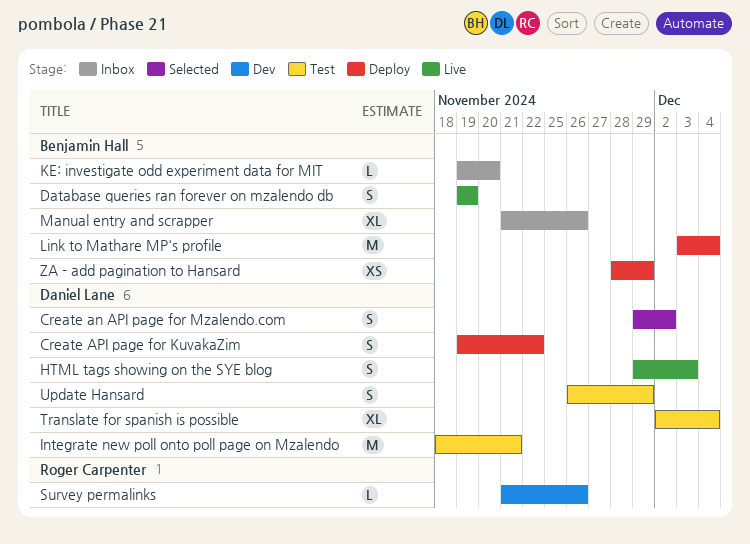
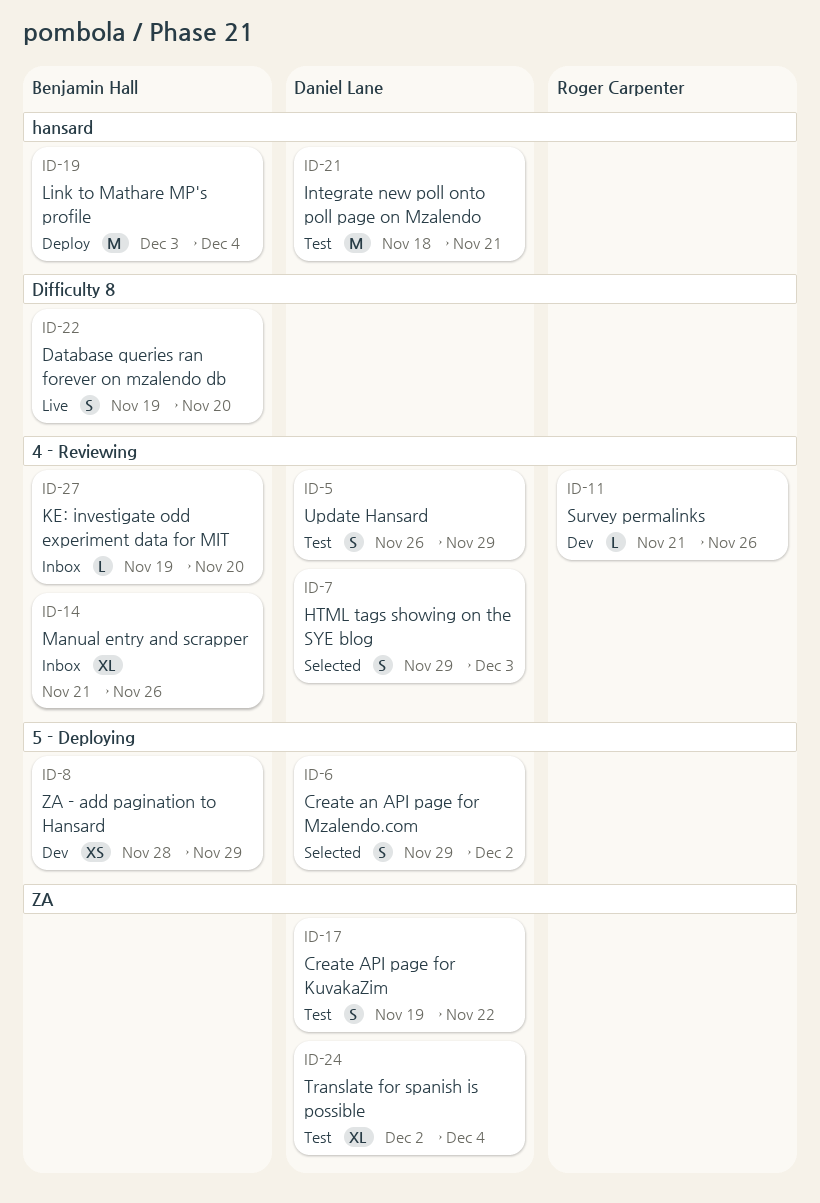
Create API page for KuvakaZim, status: Deploy -> Test
Database queries ran forever on mzalendo db, due: Nov 19 -> Nov 20
HTML tags showing on the SYE blog, status: Live -> Selected
ZA - add pagination to Hansard, status: Deploy -> Dev

